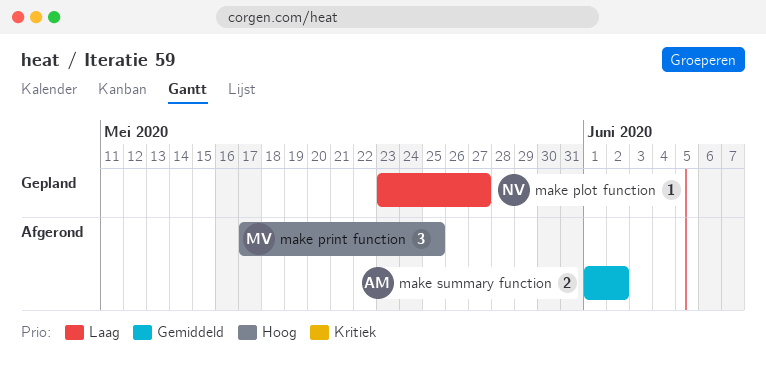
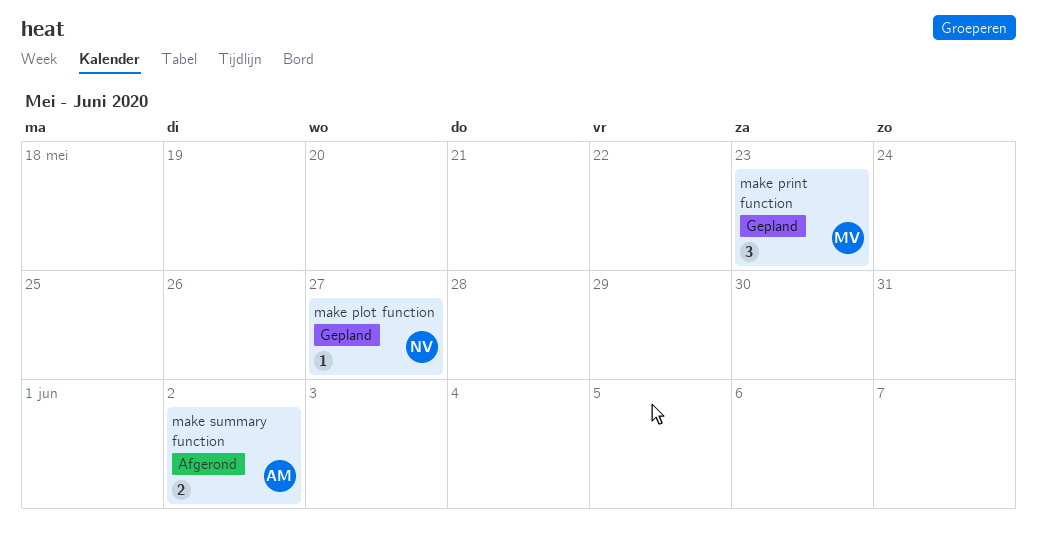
make print function, status: Afgerond -> Gepland
make print function, due: May 25 -> May 23

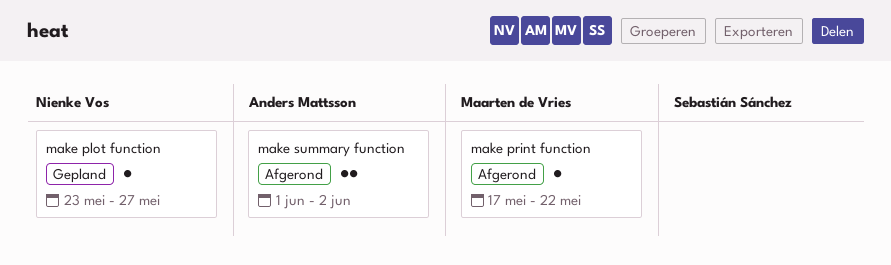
make print function, status: Gepland -> Afgerond
make print function, estimate: 3 -> 1
make print function, due: May 23 -> May 22

